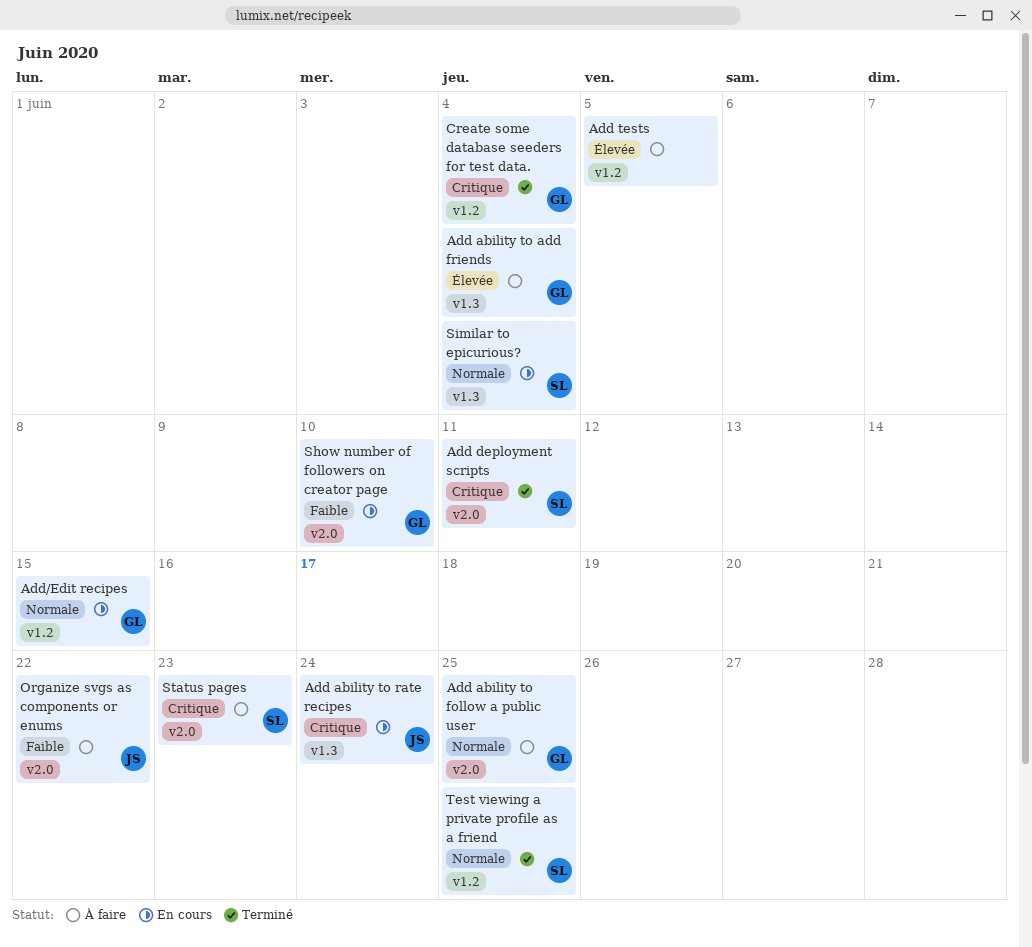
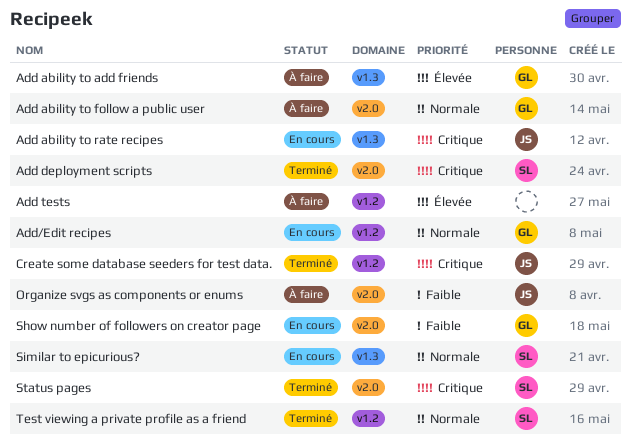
Create some database seeders for test data., owner: GL -> JS
Status pages, status: À faire -> Terminé

